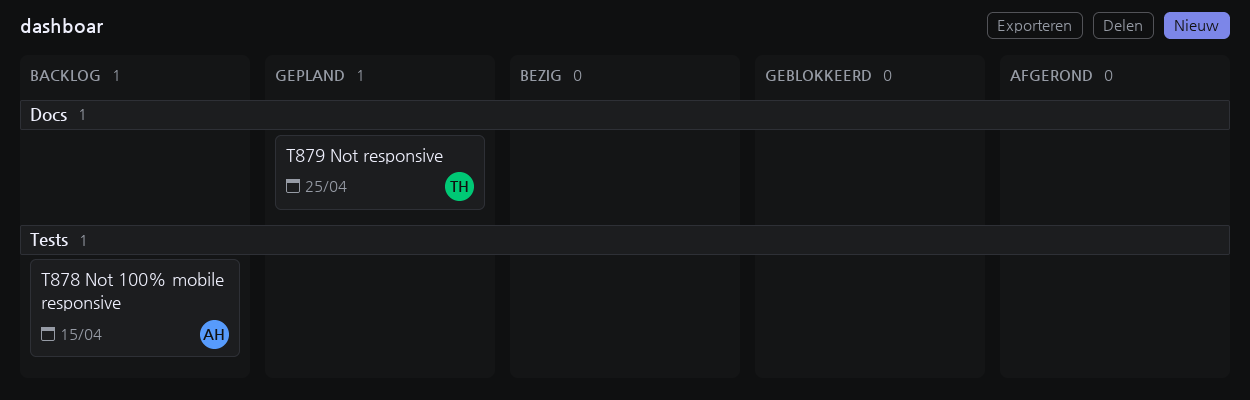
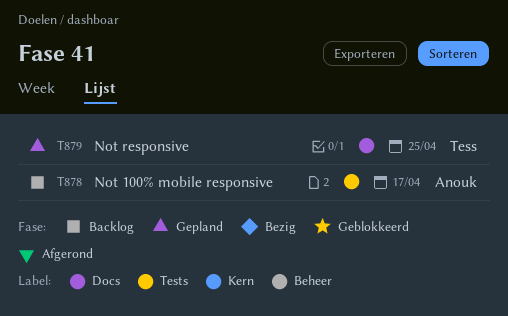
T878, due: Apr 15 -> Apr 17

